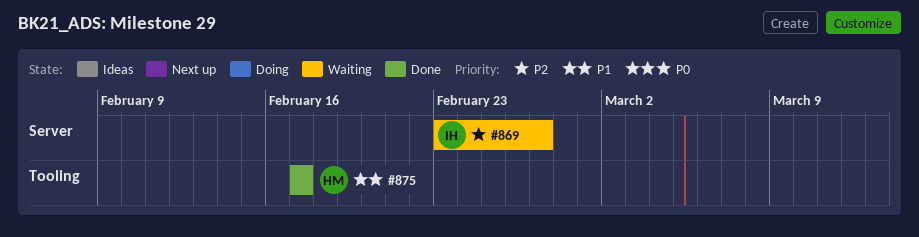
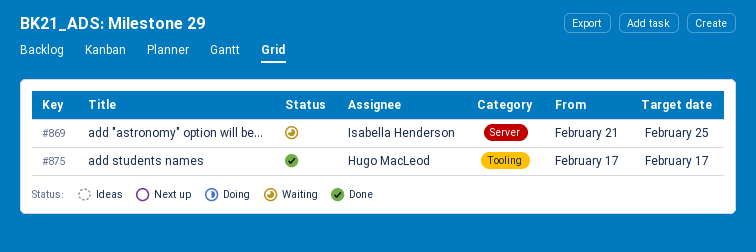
#869, start: Feb 23 -> Feb 21
#869, due: Feb 27 -> Feb 25

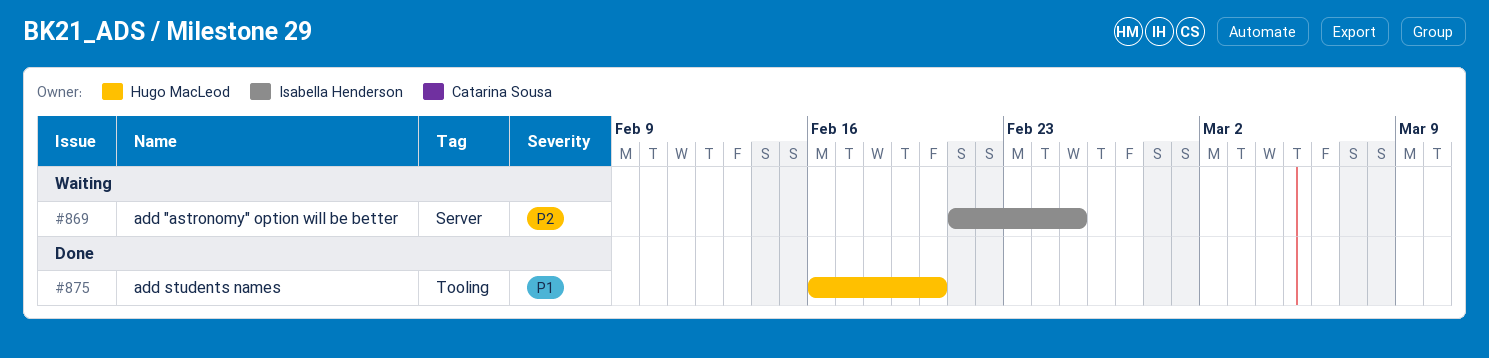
#875, start: Feb 17 -> Feb 16
#875, due: Feb 17 -> Feb 20

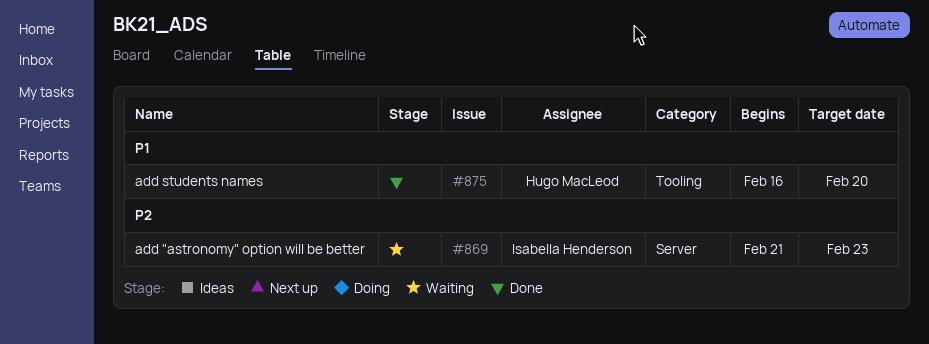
#869, due: Feb 25 -> Feb 23

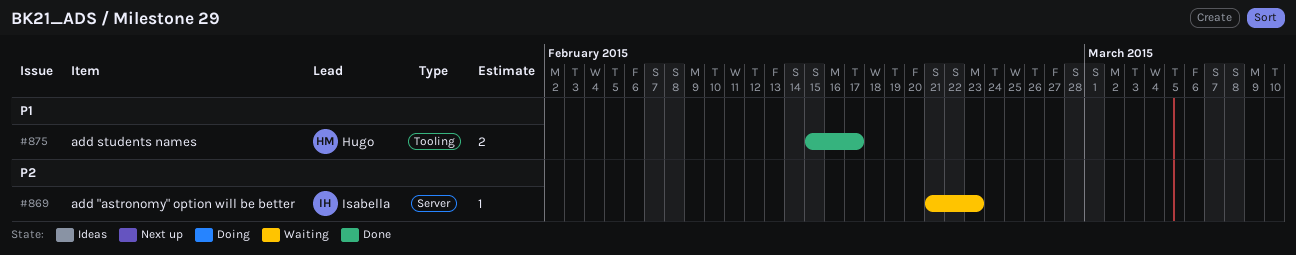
#875, start: Feb 16 -> Feb 15
#875, due: Feb 20 -> Feb 17

